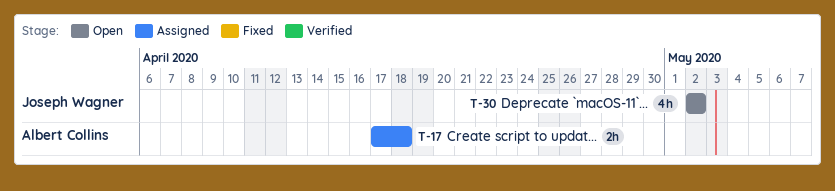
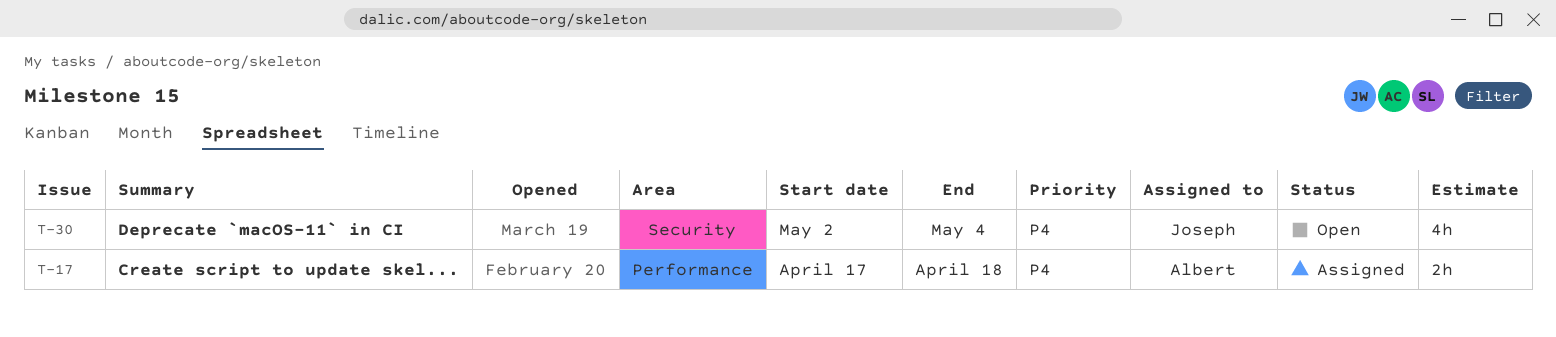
T-30, due: May 2 -> May 4

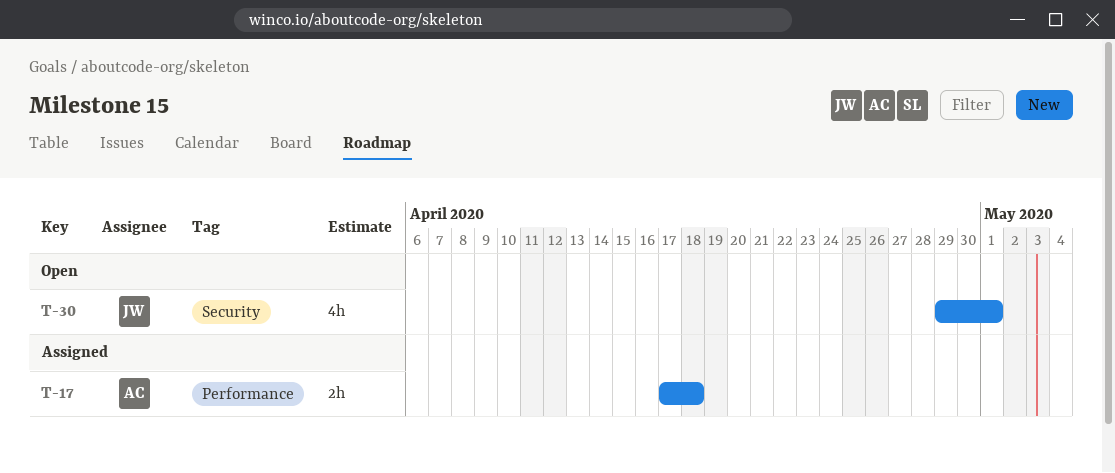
T-30, start: May 2 -> Apr 29
T-30, due: May 4 -> May 1

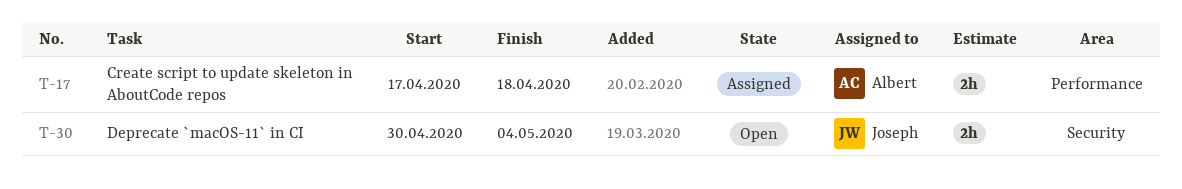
T-30, estimate: 4h -> 2h
T-30, start: Apr 29 -> Apr 30
T-30, due: May 1 -> May 4

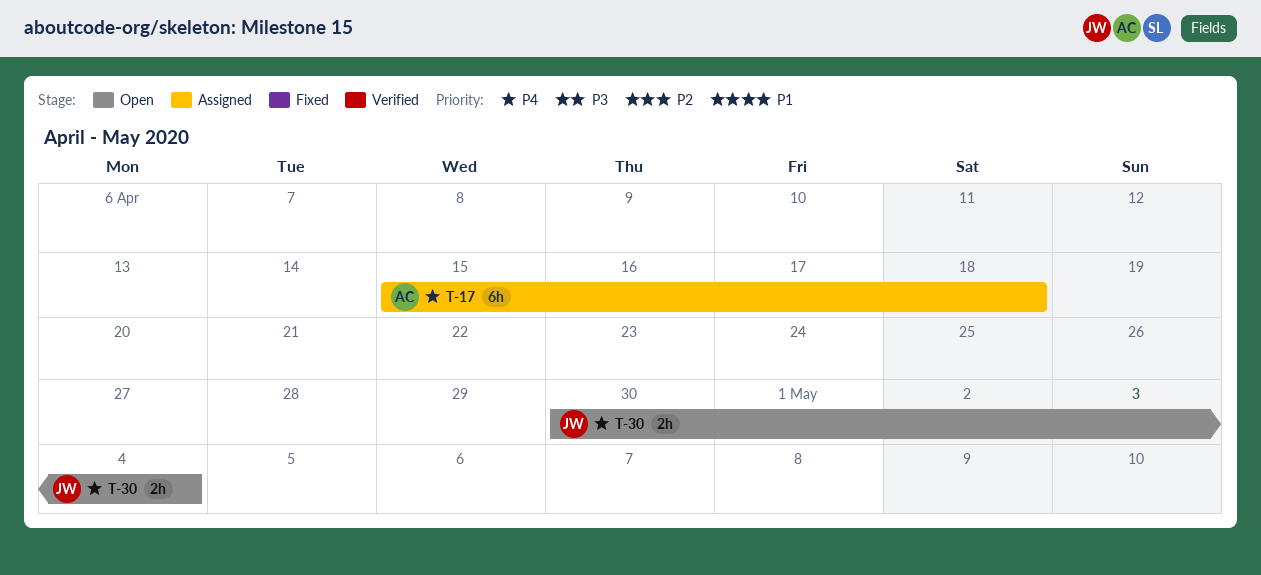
T-17, estimate: 2h -> 6h
T-17, start: Apr 17 -> Apr 15

